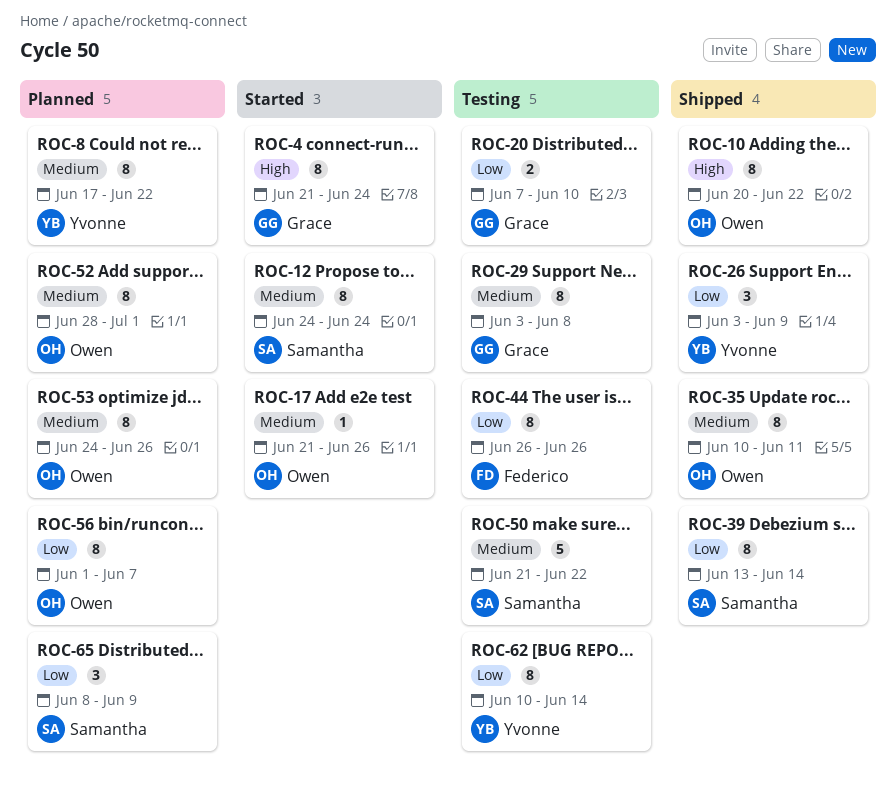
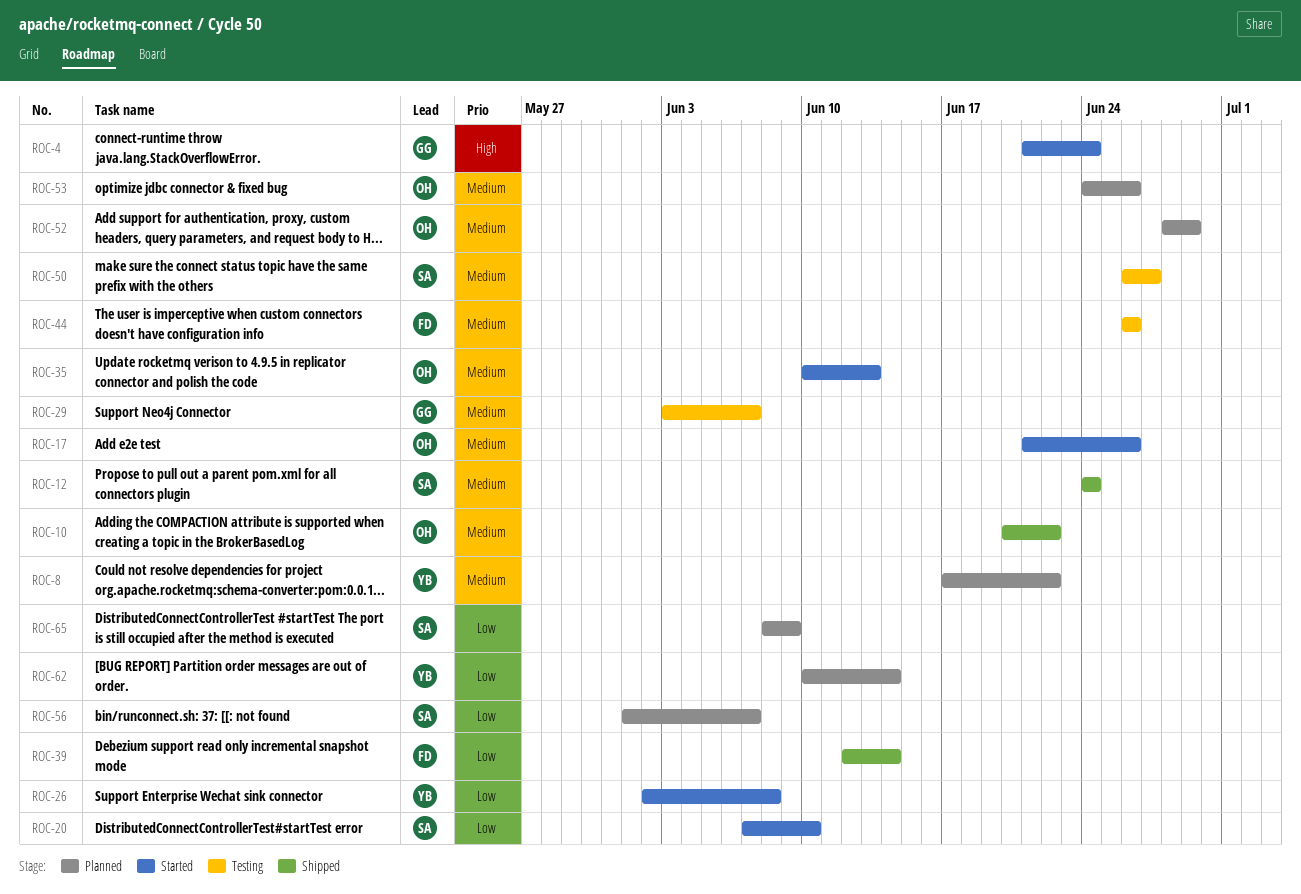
ROC-10, priority: High -> Medium
ROC-12, status: Started -> Shipped
ROC-20, status: Testing -> Started
ROC-20, owner: Grace -> Samantha
ROC-26, status: Shipped -> Started
ROC-26, start: Jun 3 -> Jun 2
ROC-26, due: Jun 9 -> Jun 8
ROC-29, due: Jun 8 -> Jun 7
ROC-35, status: Shipped -> Started
ROC-35, due: Jun 11 -> Jun 13
ROC-39, owner: Samantha -> Federico
ROC-39, start: Jun 13 -> Jun 12
ROC-44, priority: Low -> Medium
ROC-50, start: Jun 21 -> Jun 26
ROC-50, due: Jun 22 -> Jun 27
ROC-52, due: Jul 1 -> Jun 29
ROC-56, owner: Owen -> Samantha
ROC-62, status: Testing -> Planned

